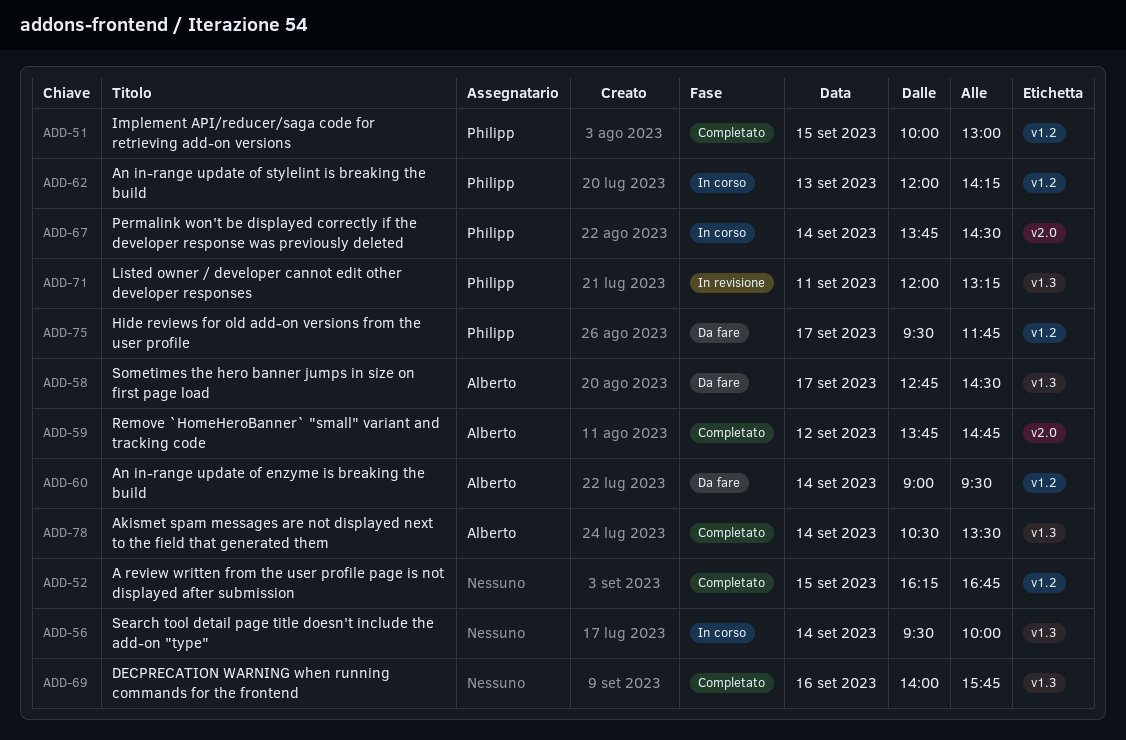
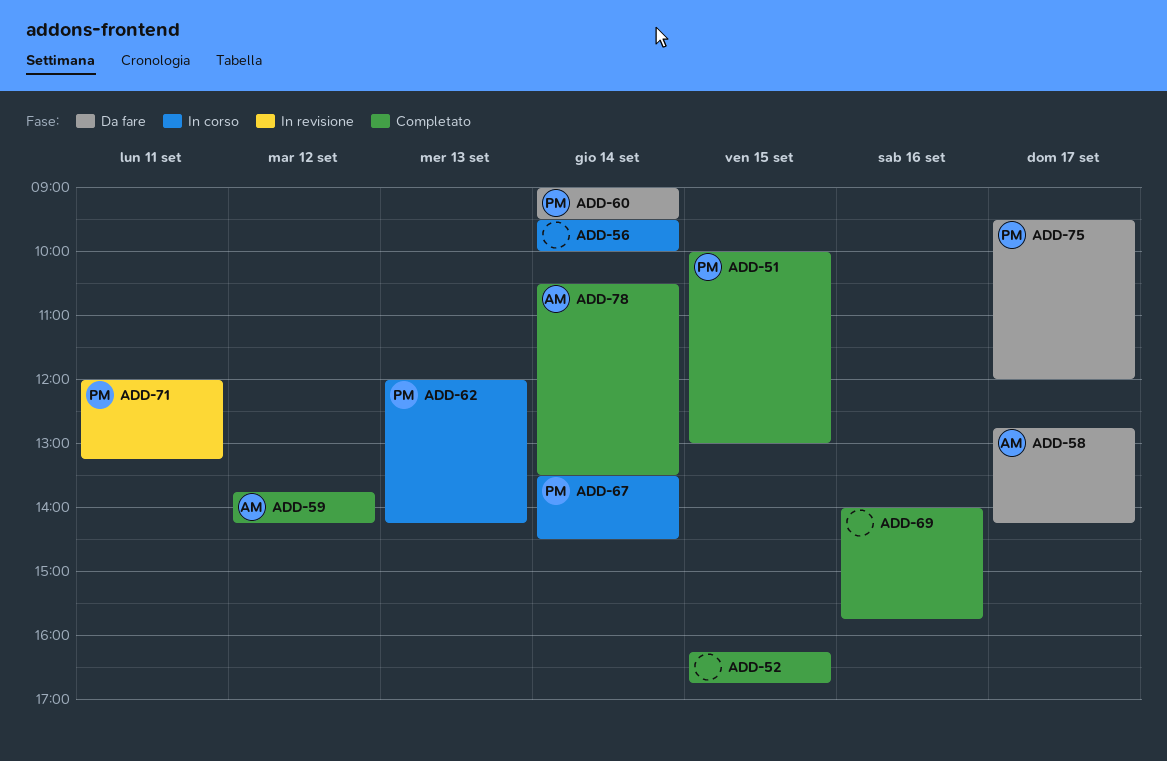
ADD-58, ends: 14:30 -> 14:15
ADD-59, ends: 14:45 -> 14:15
ADD-60, owner: Alberto -> Philipp
ADD-67, begins: 13:45 -> 13:30
ADD-75, ends: 11:45 -> 12:00

